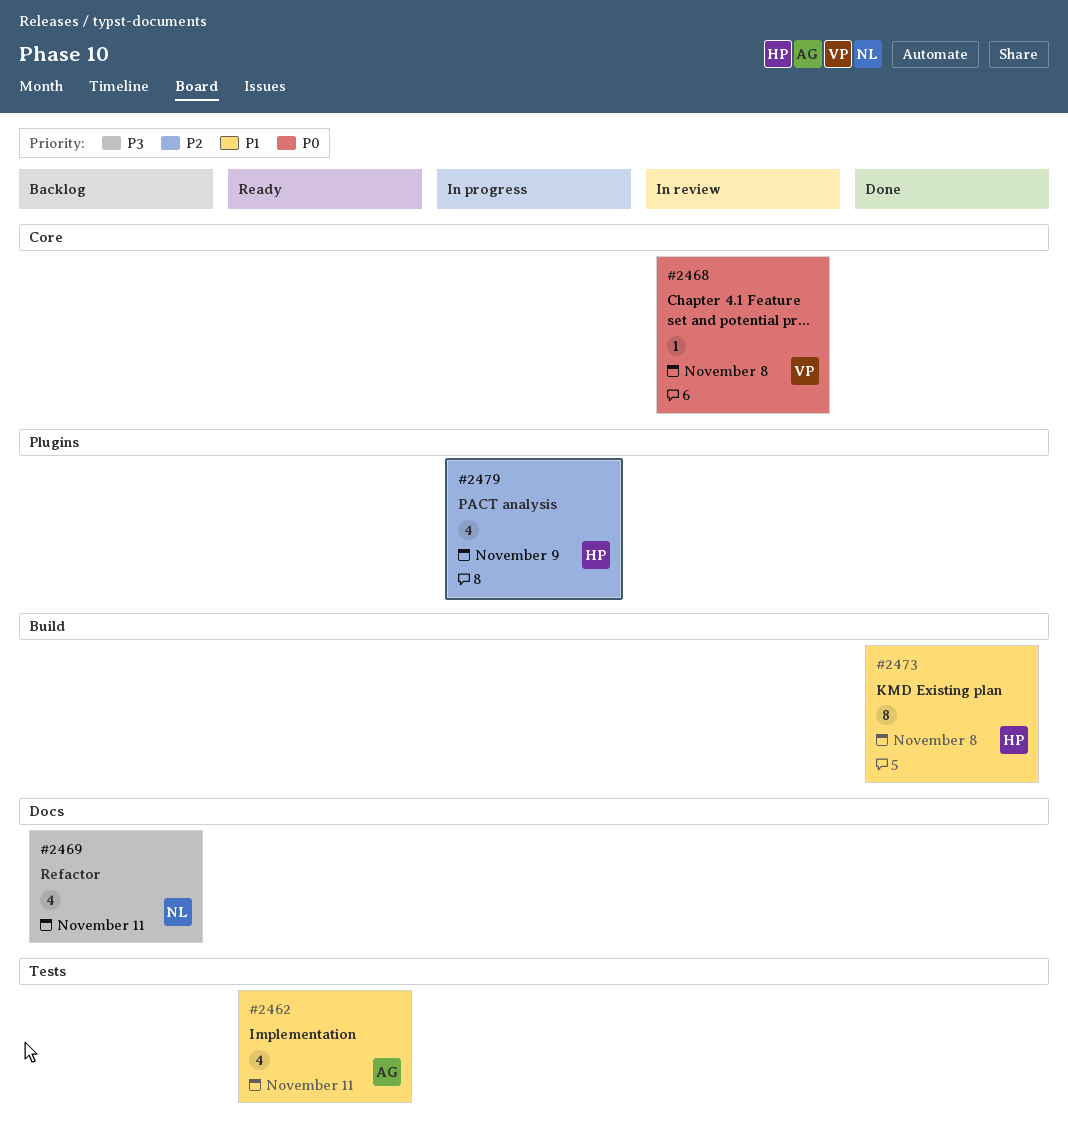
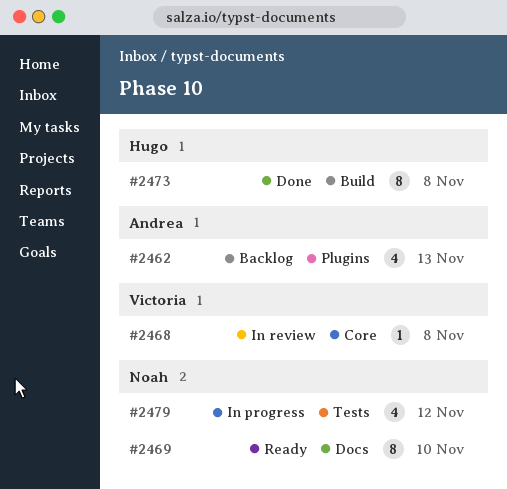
#2462, status: Ready -> Backlog
#2462, label: Tests -> Plugins
#2462, due: Nov 11 -> Nov 13
#2469, status: Backlog -> Ready
#2469, estimate: 4 -> 8
#2469, due: Nov 11 -> Nov 10
#2479, owner: Hugo -> Noah
#2479, label: Plugins -> Tests
#2479, due: Nov 9 -> Nov 12

